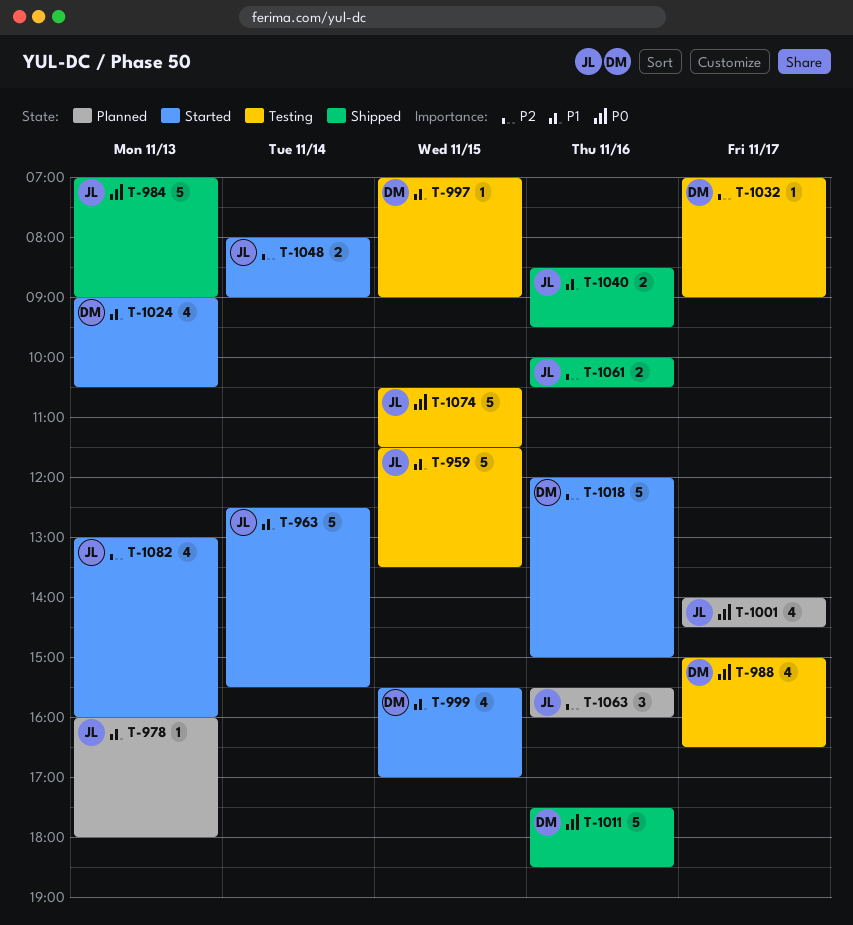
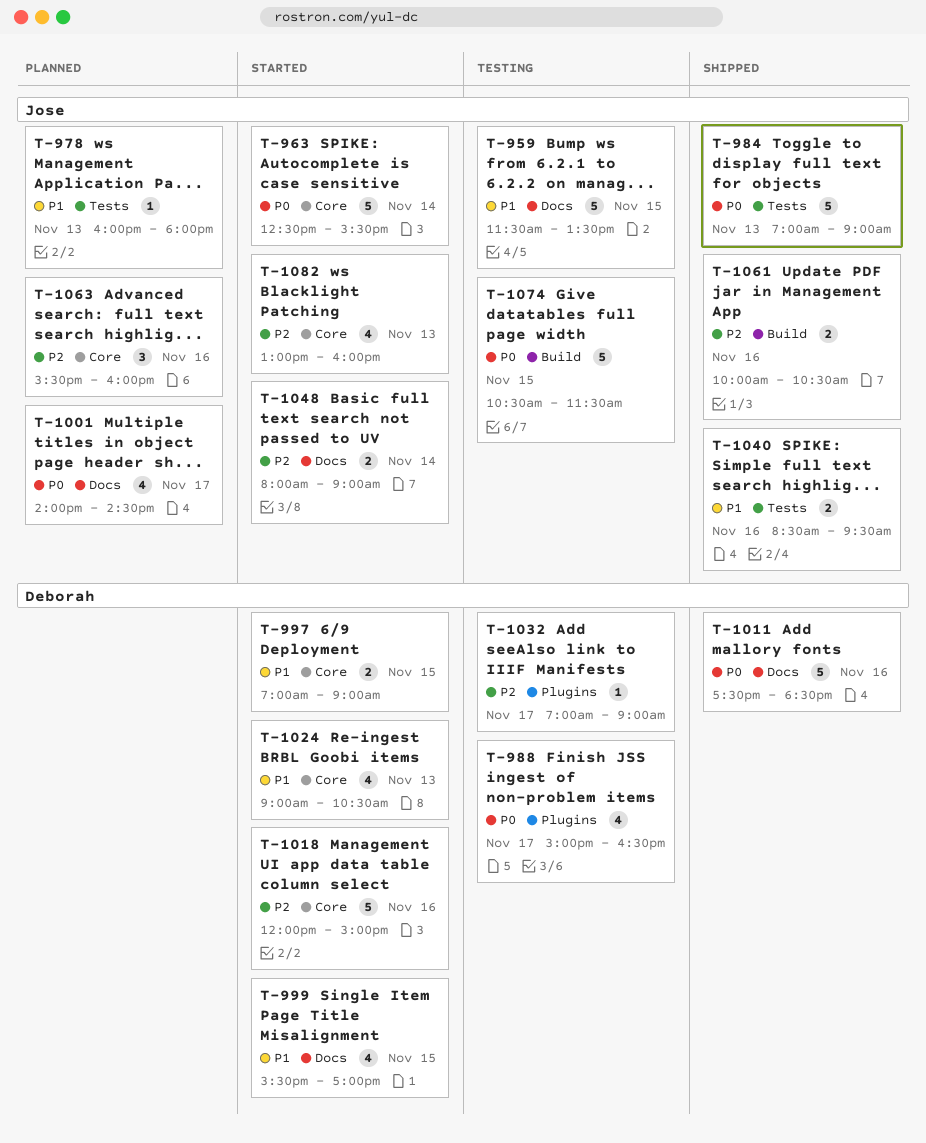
T-963, priority: P1 -> P0
T-997, status: Testing -> Started
T-997, estimate: 1 -> 2

